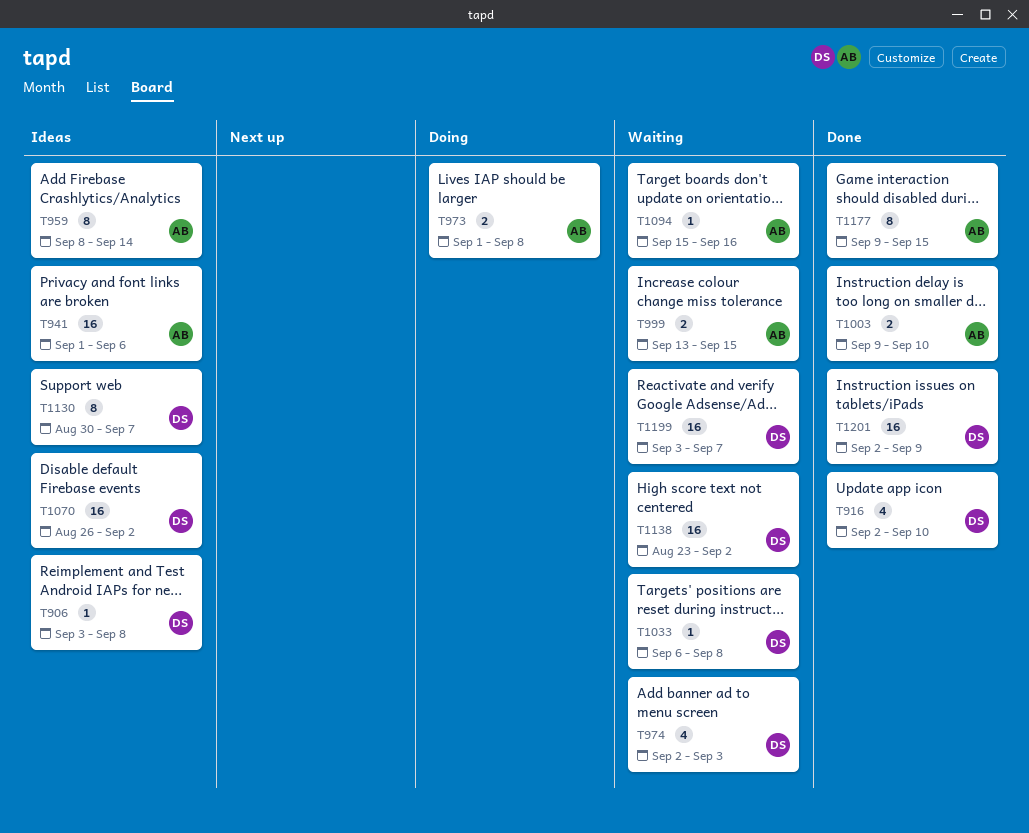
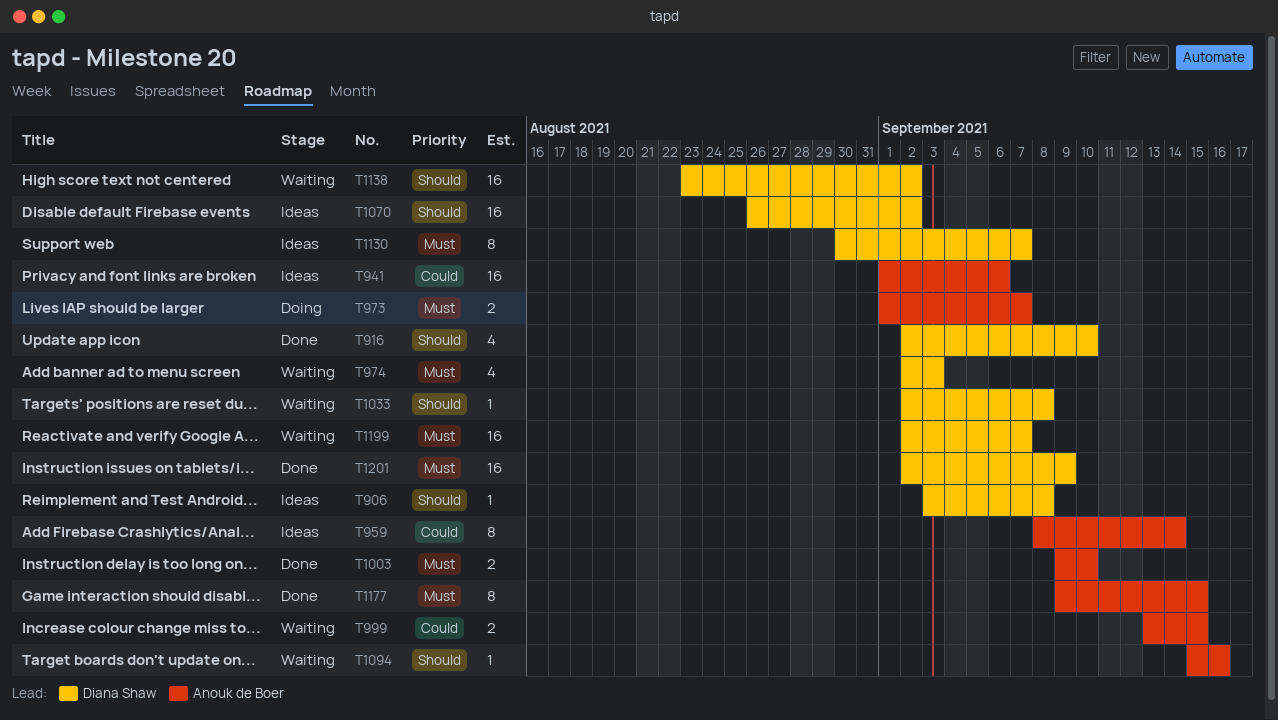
T973, due: Sep 8 -> Sep 7
T1033, start: Sep 6 -> Sep 2
T1199, start: Sep 3 -> Sep 2

